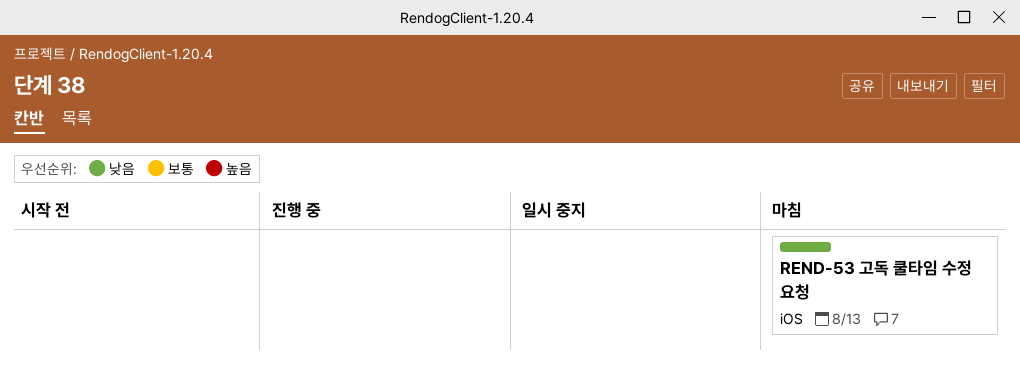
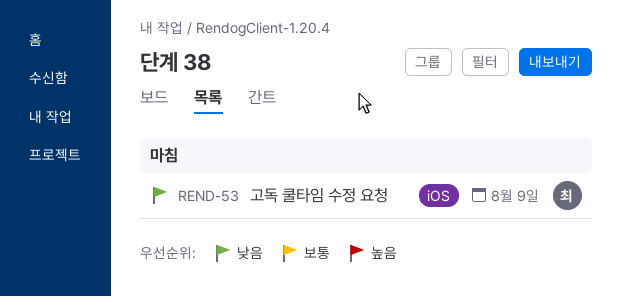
REND-53, due: Aug 13 -> Aug 9

